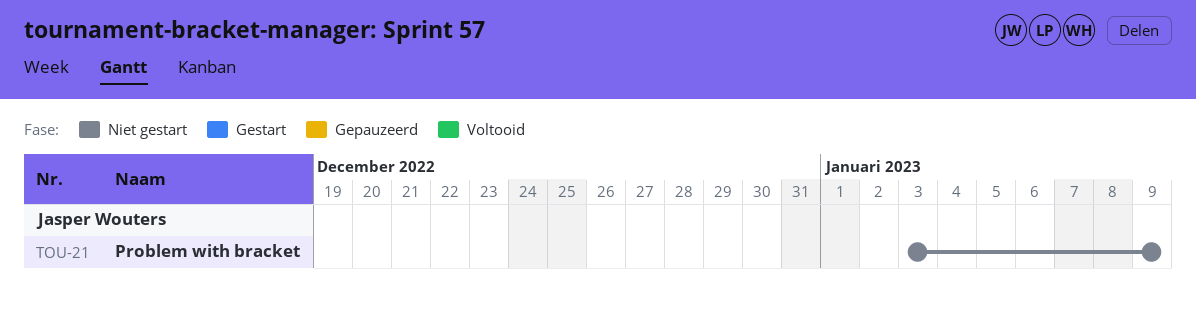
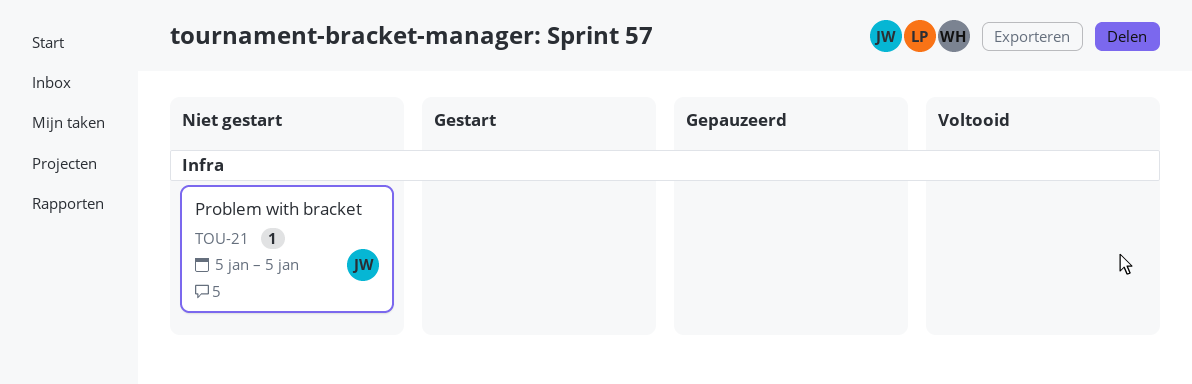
TOU-21, start: Jan 3 -> Jan 5
TOU-21, due: Jan 9 -> Jan 5

